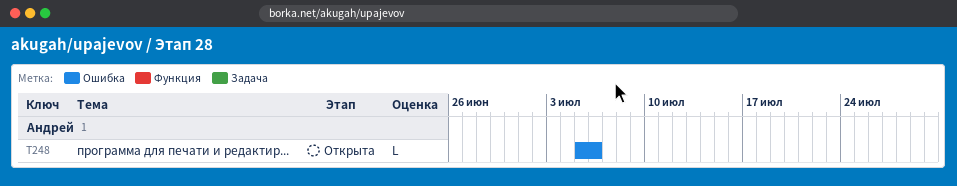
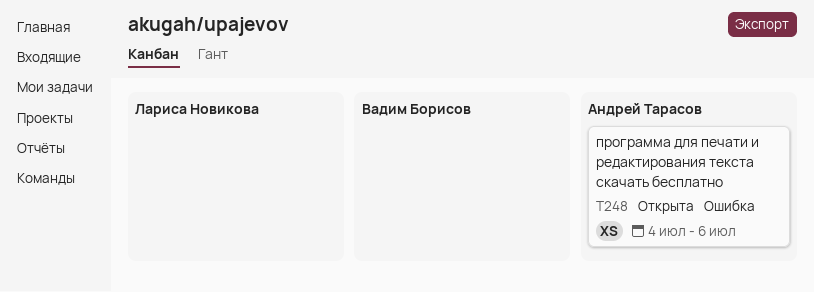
T248, estimate: L -> XS
T248, start: Jul 5 -> Jul 4

